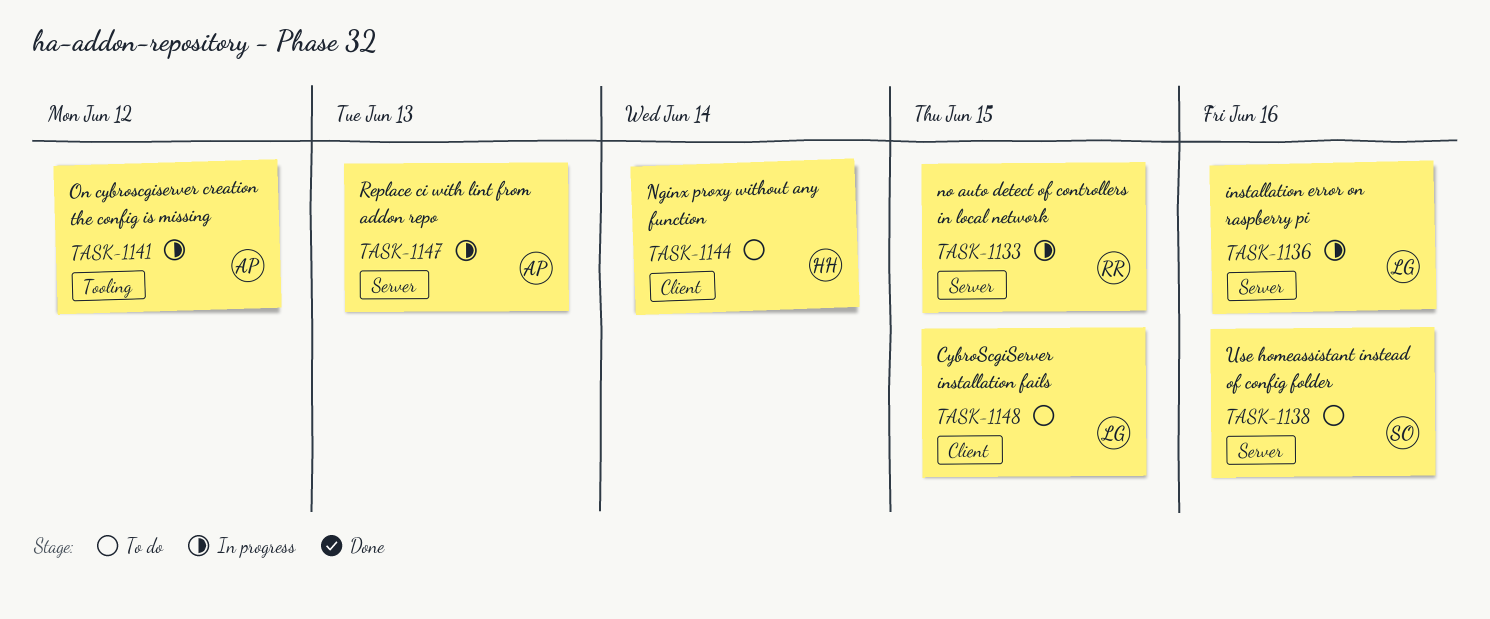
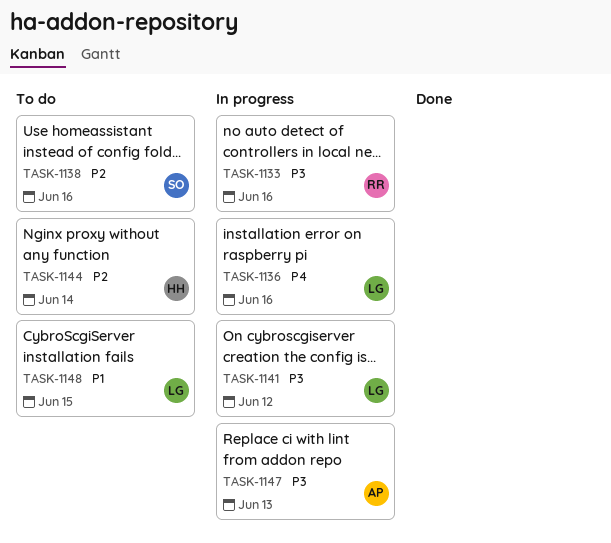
TASK-1133, due: Jun 15 -> Jun 16
TASK-1141, owner: AP -> LG

